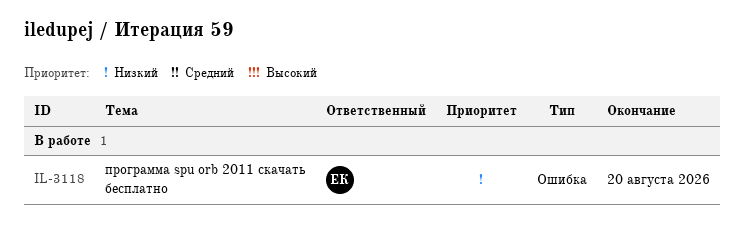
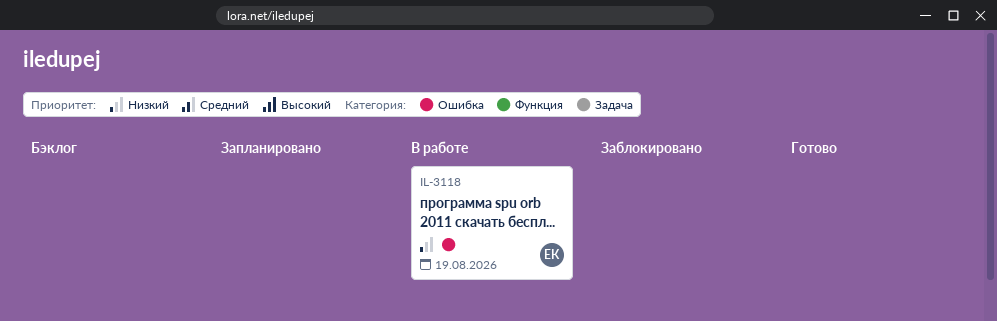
IL-3118, due: Aug 20 -> Aug 19

